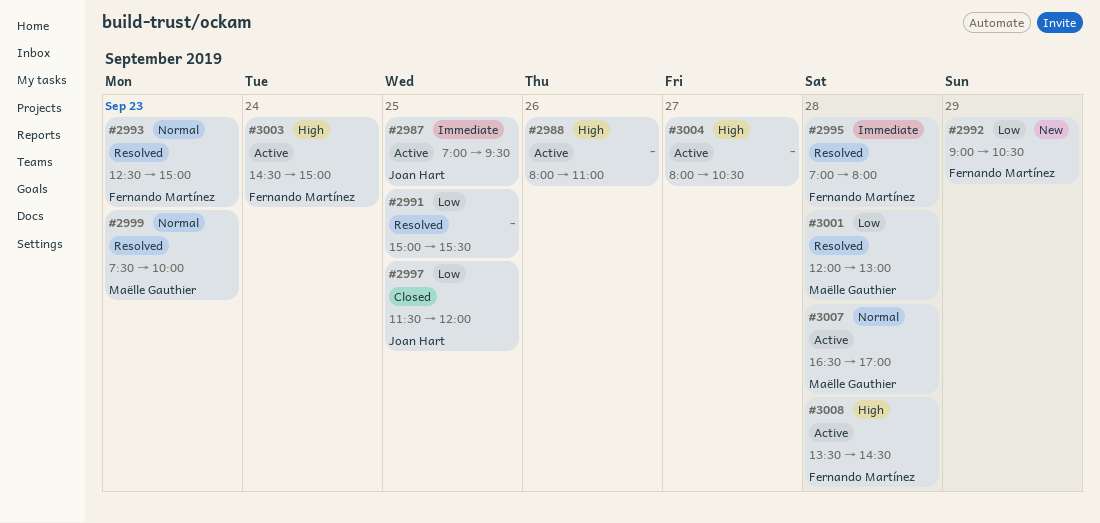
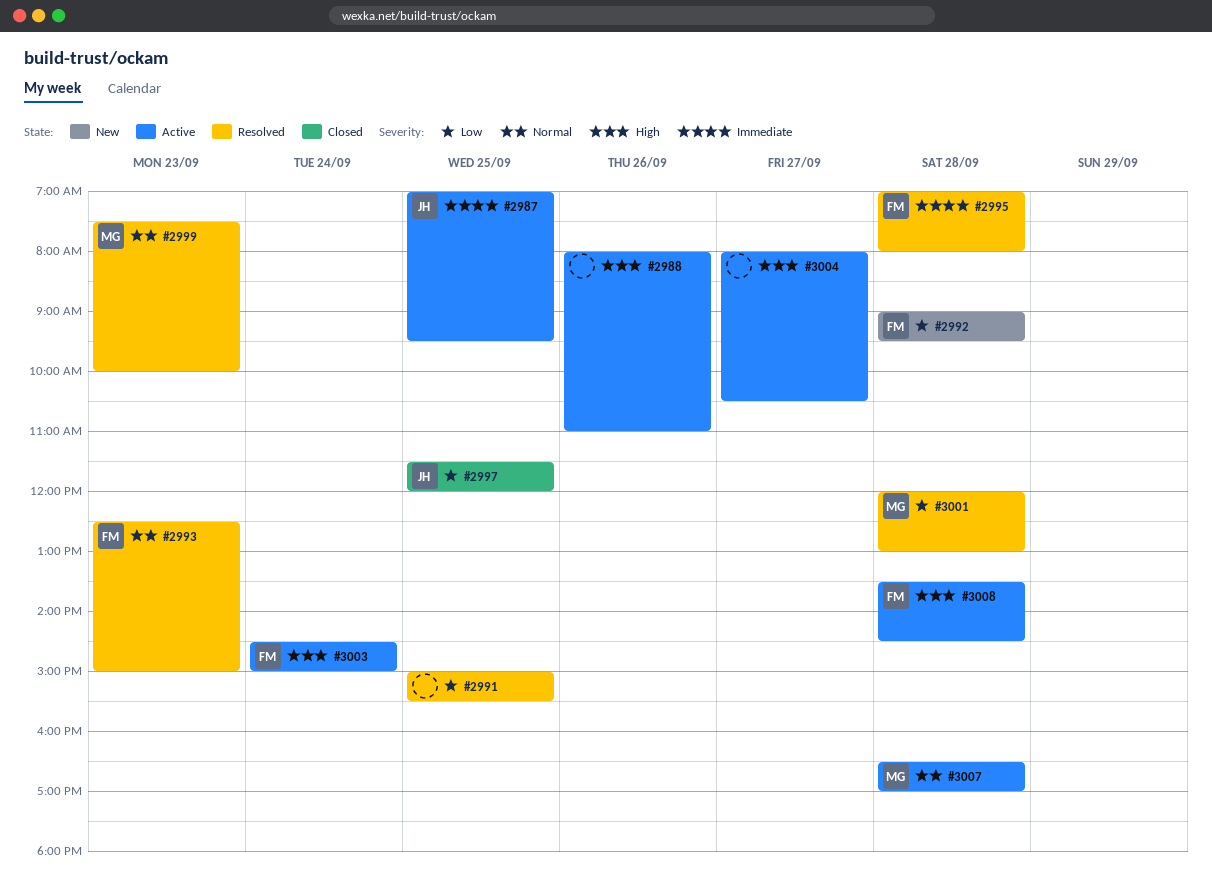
#2992, day: Sep 29 -> Sep 28
#2992, ends: 10:30 -> 09:30

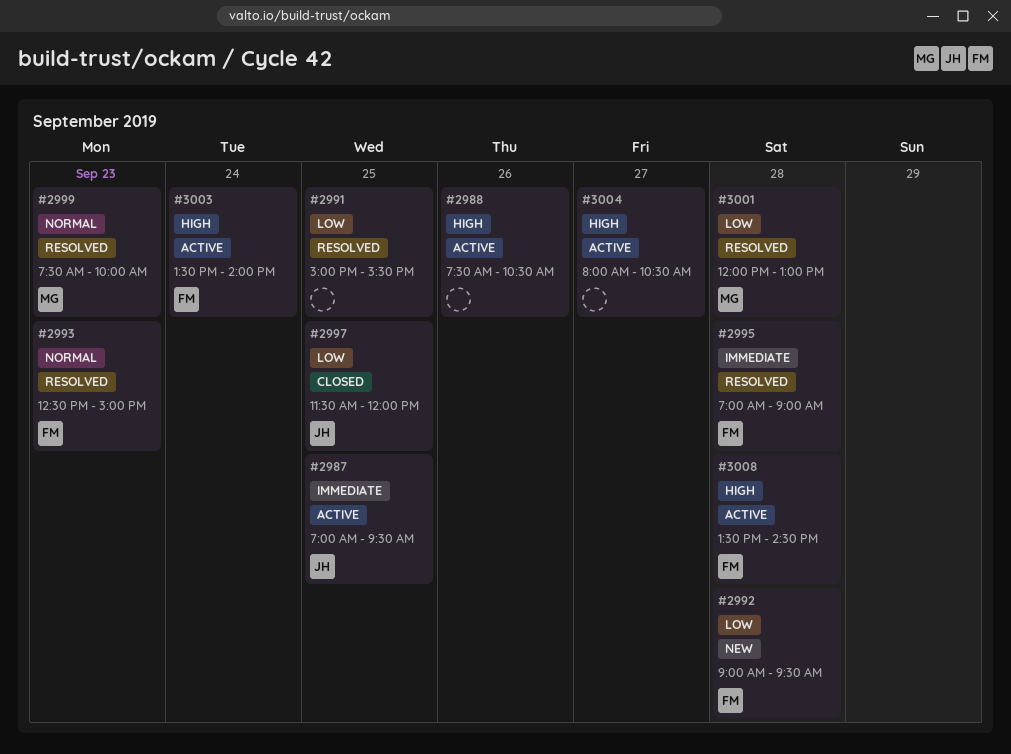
#2988, begins: 08:00 -> 07:30
#2988, ends: 11:00 -> 10:30
#2995, ends: 08:00 -> 09:00
#3003, begins: 14:30 -> 13:30
#3003, ends: 15:00 -> 14:00
#3007: present -> none

